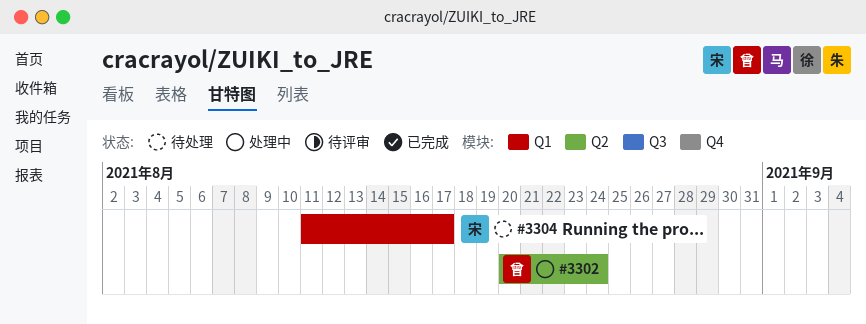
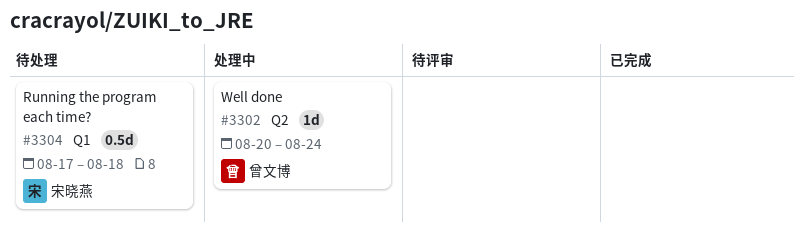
#3304, start: Aug 11 -> Aug 17
#3304, due: Aug 17 -> Aug 18

